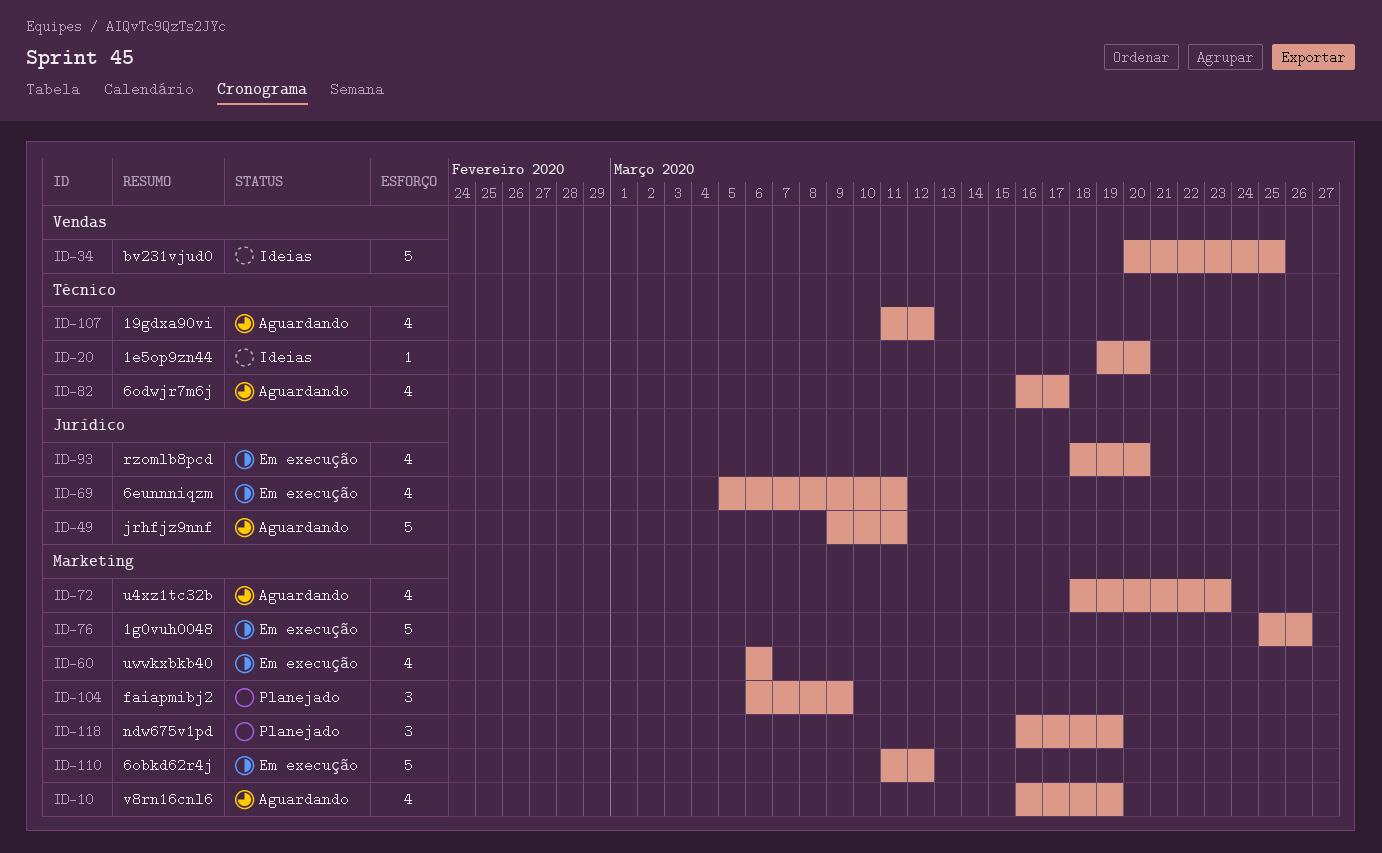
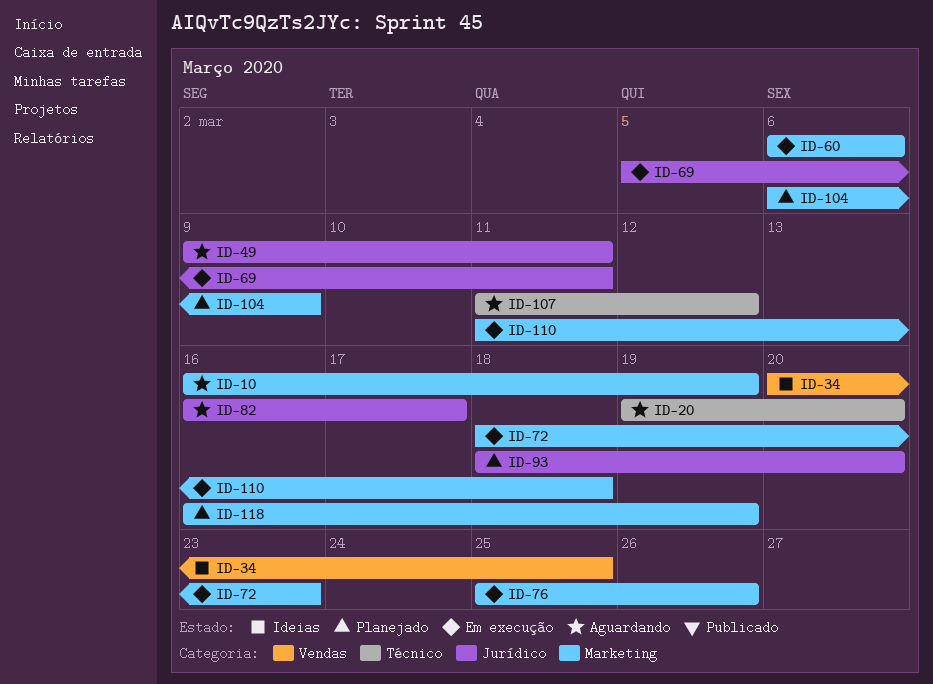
ID-20, status: Ideias -> Aguardando
ID-72, status: Aguardando -> Em execução
ID-82, label: Técnico -> Jurídico
ID-93, status: Em execução -> Planejado
ID-110, due: Mar 12 -> Mar 18

